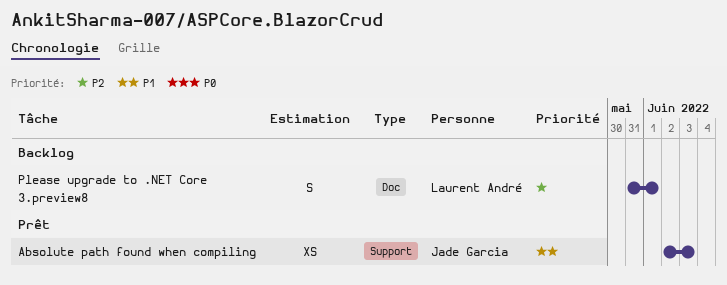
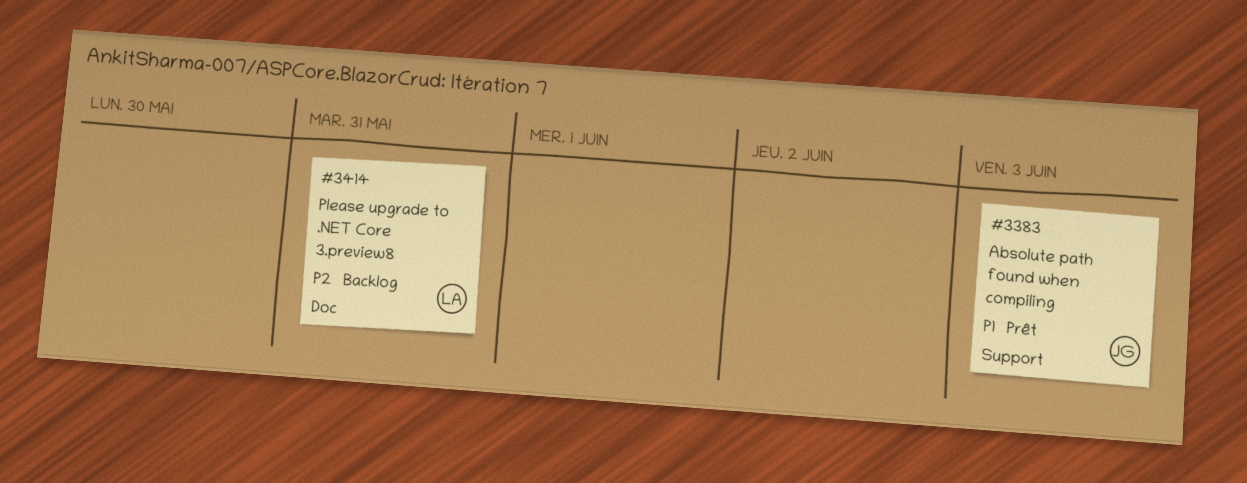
Please upgrade to .NET Core 3.preview8, due: Jun 1 -> May 31

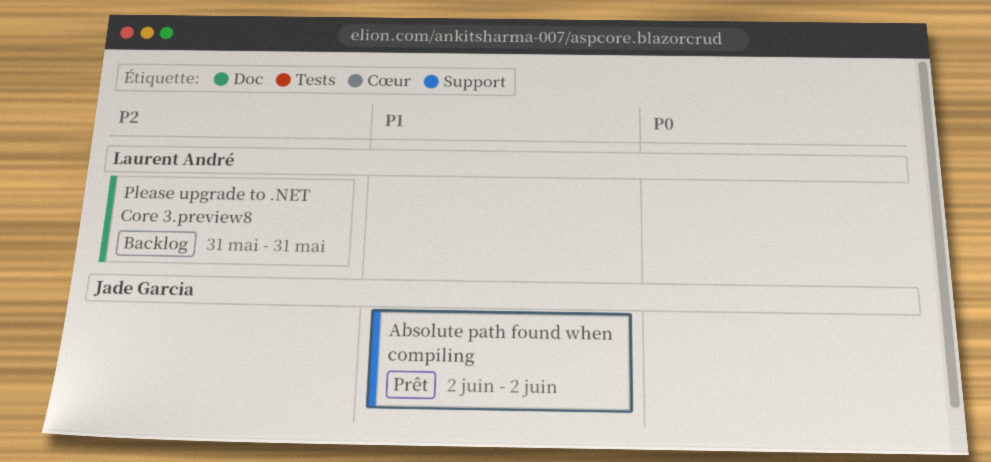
Absolute path found when compiling, due: Jun 3 -> Jun 2

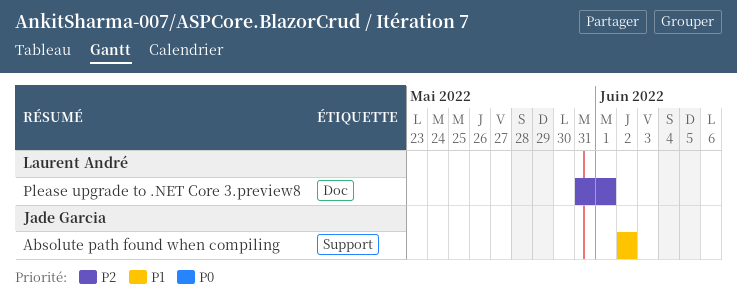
Please upgrade to .NET Core 3.preview8, due: May 31 -> Jun 1

